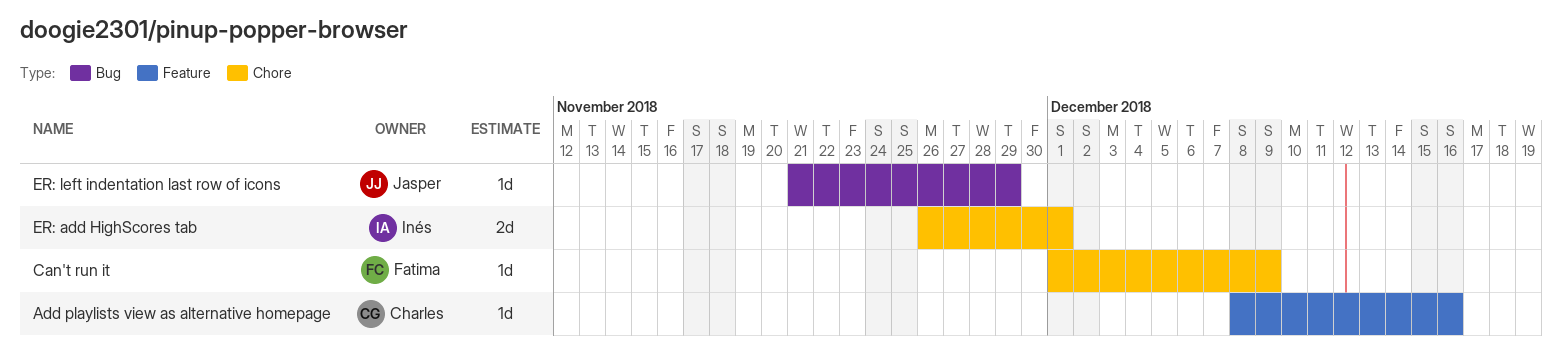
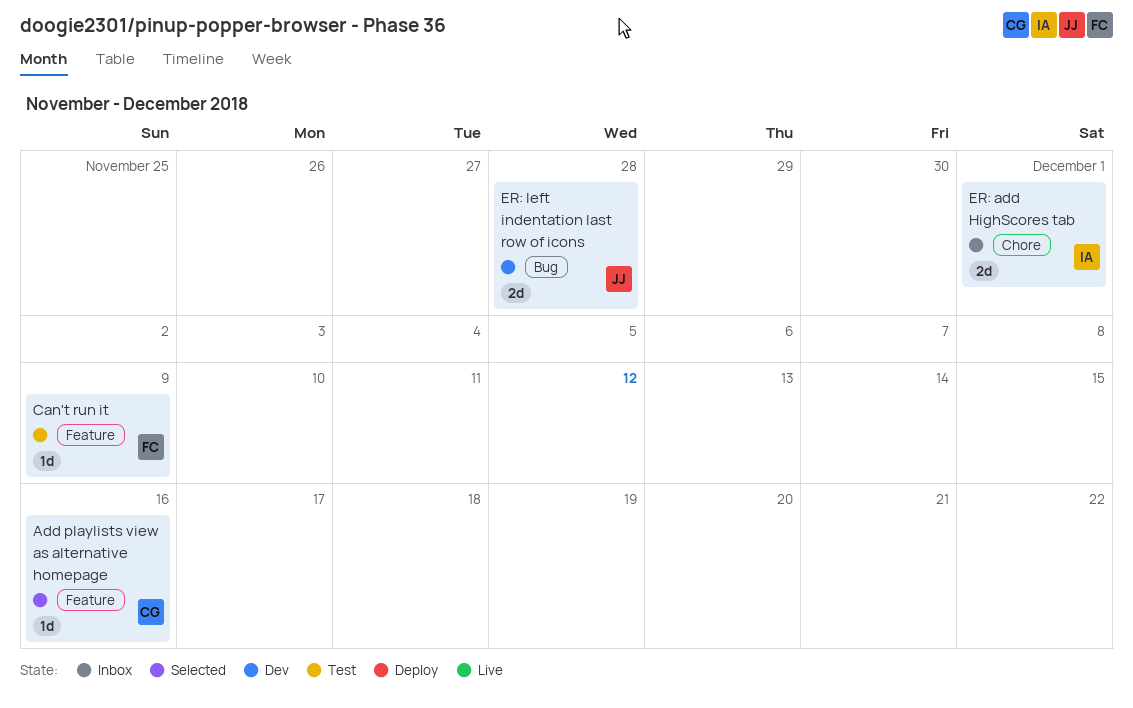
Can't run it, label: Chore -> Feature
ER: left indentation last row of icons, estimate: 1d -> 2d
ER: left indentation last row of icons, due: Nov 29 -> Nov 28

